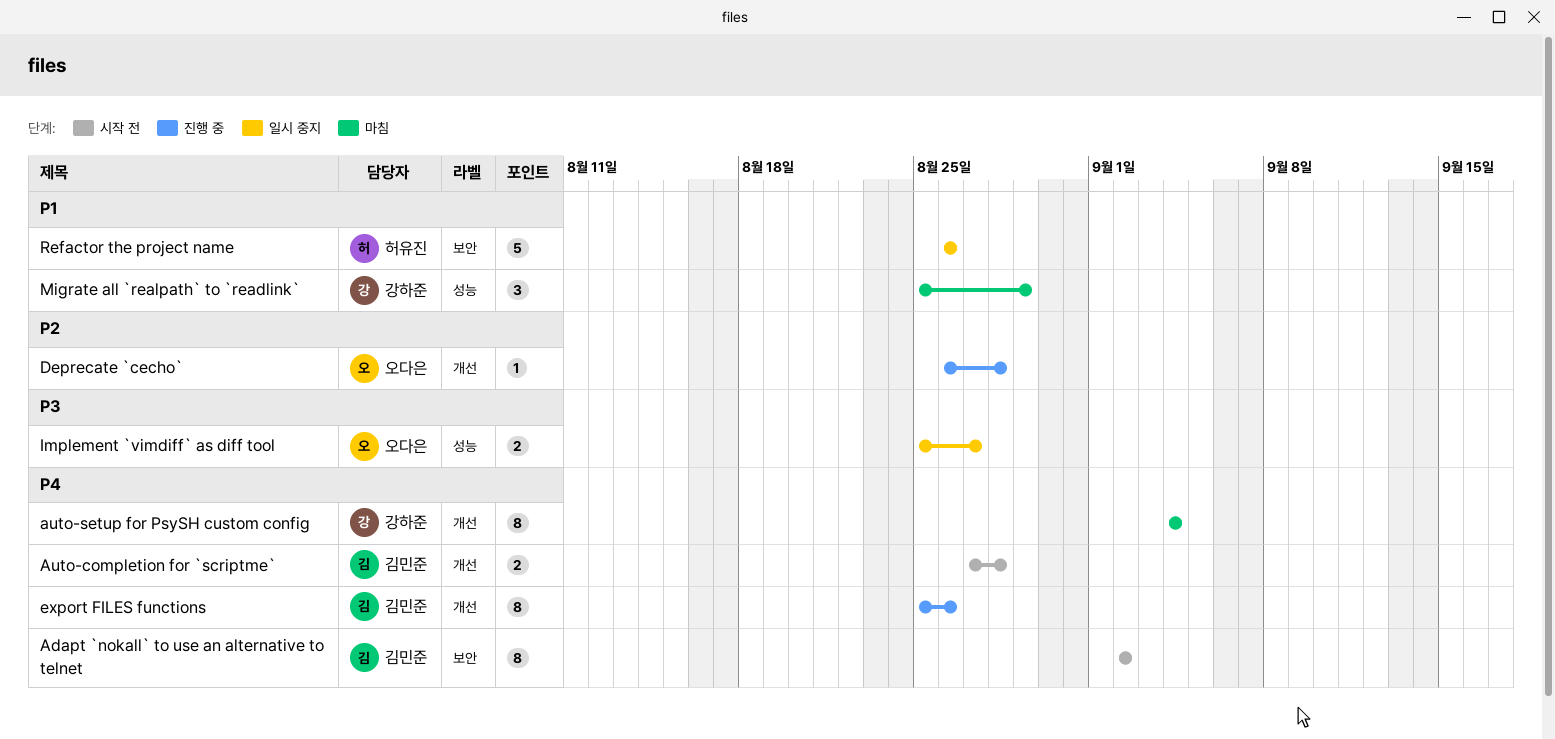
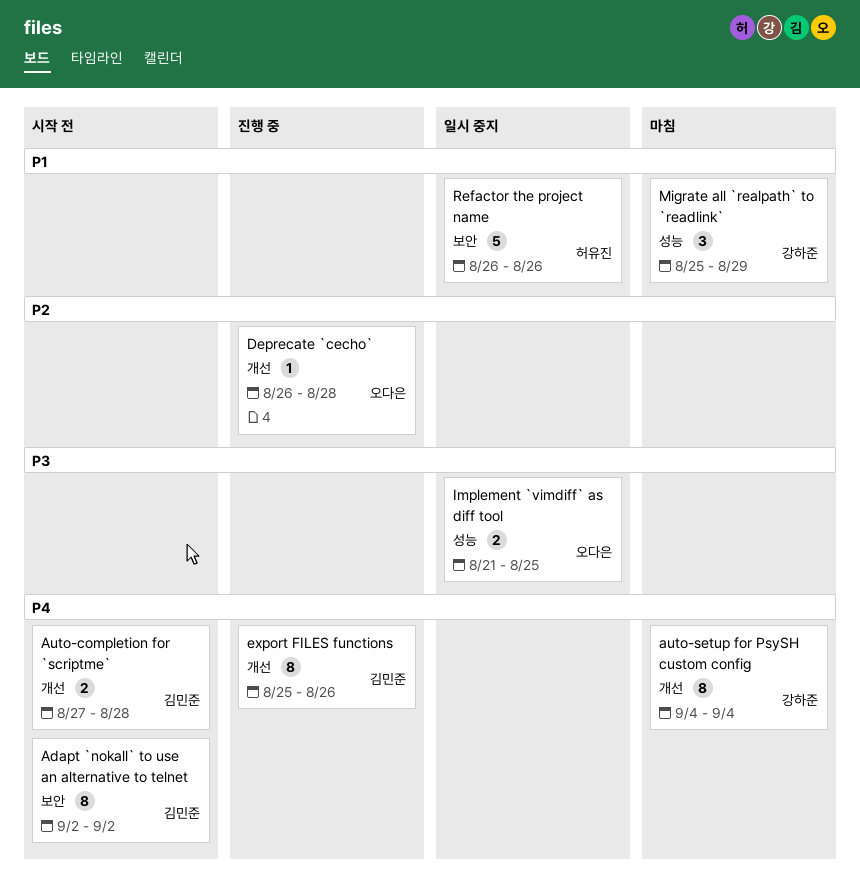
Implement `vimdiff` as diff tool, start: Aug 25 -> Aug 21
Implement `vimdiff` as diff tool, due: Aug 27 -> Aug 25

